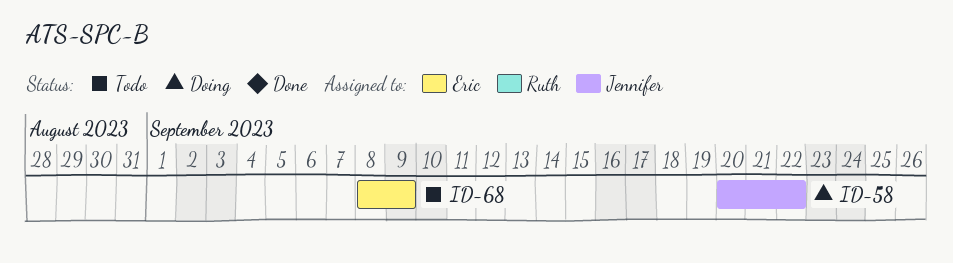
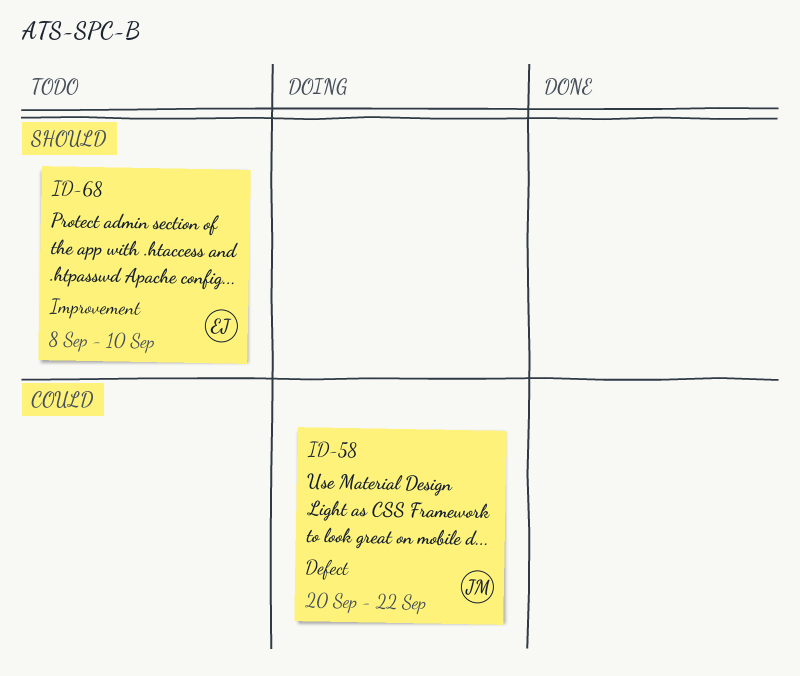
ID-68, due: Sep 9 -> Sep 10

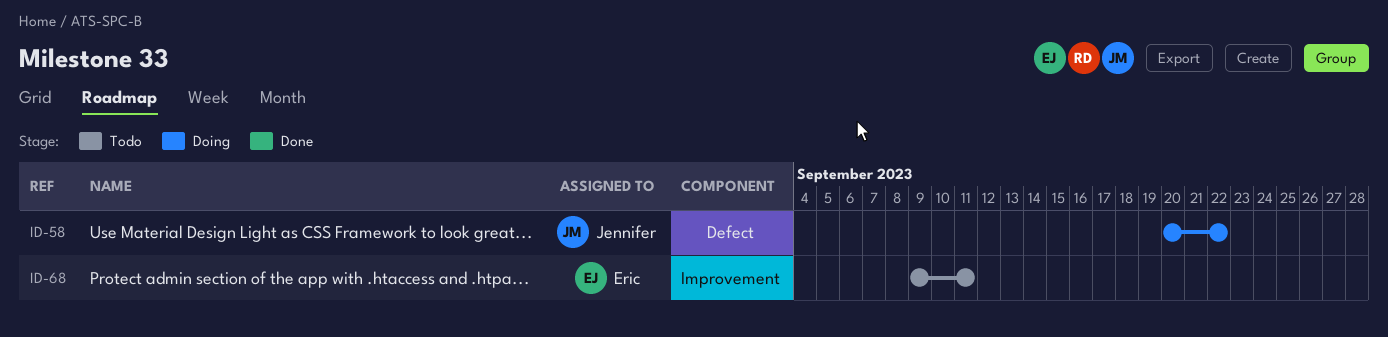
ID-68, start: Sep 8 -> Sep 9
ID-68, due: Sep 10 -> Sep 11

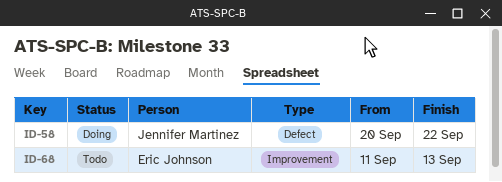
ID-68, start: Sep 9 -> Sep 11
ID-68, due: Sep 11 -> Sep 13

